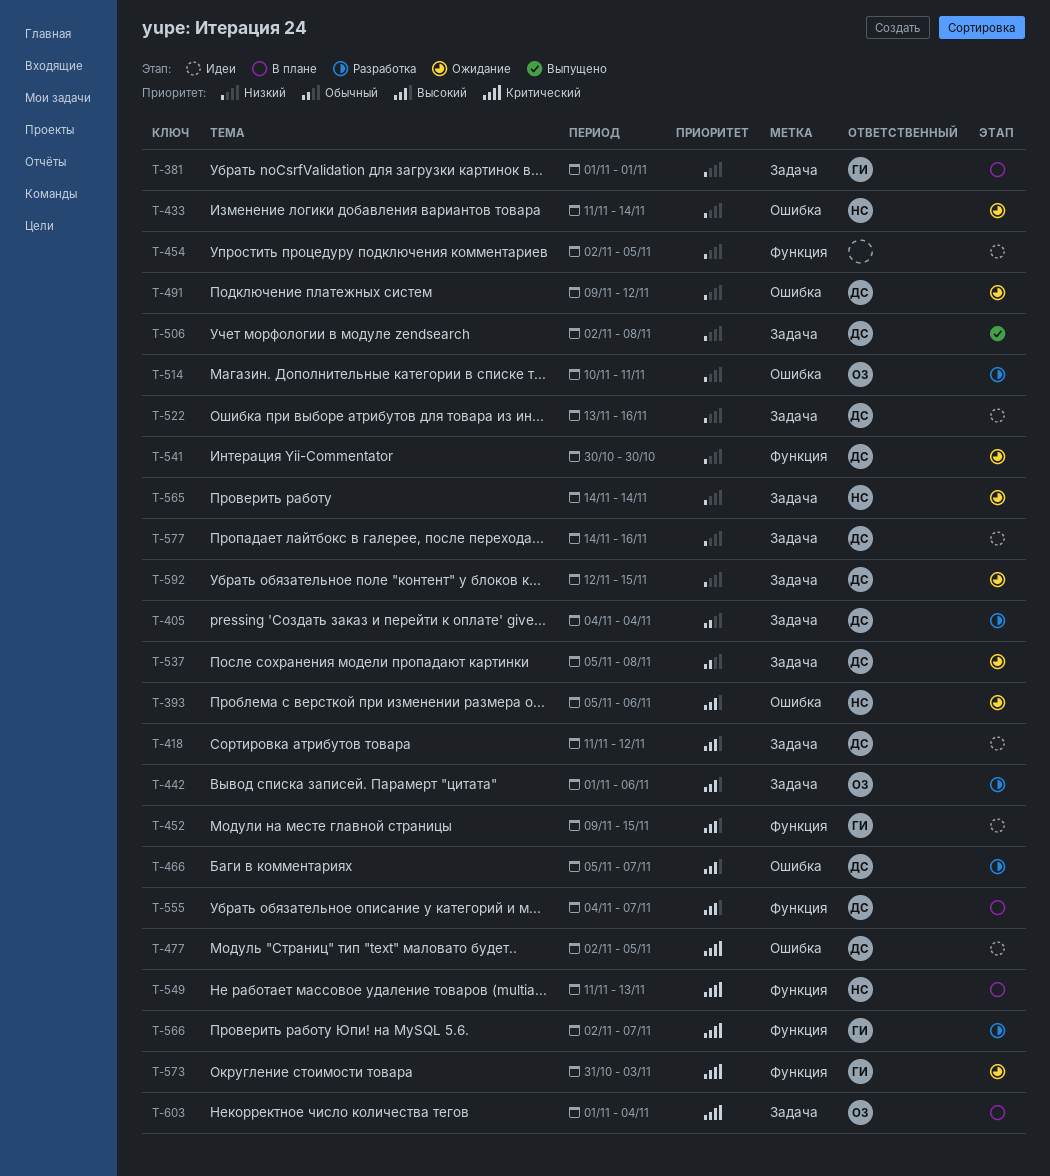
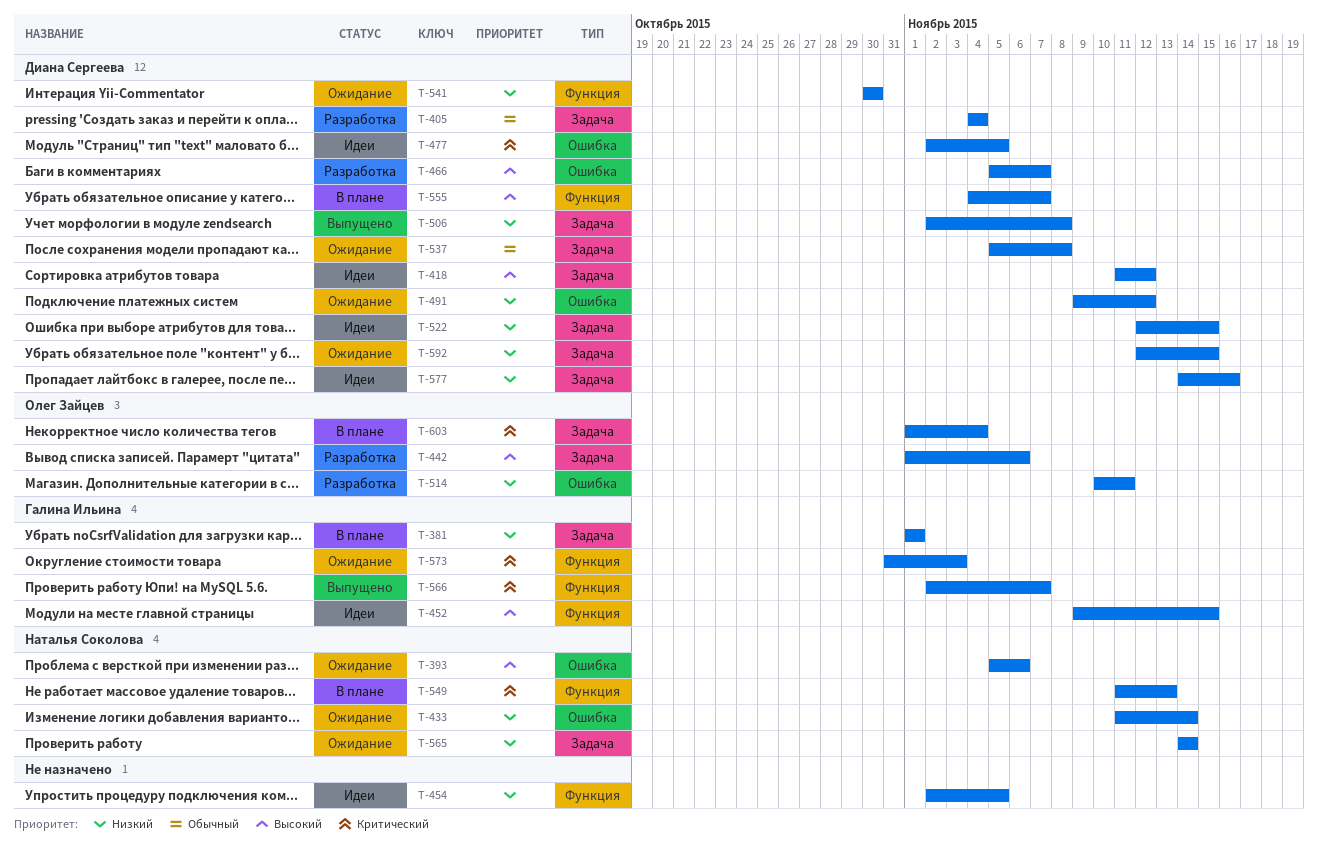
T-522, start: Nov 13 -> Nov 12
T-522, due: Nov 16 -> Nov 15
T-566, status: Разработка -> Выпущено

